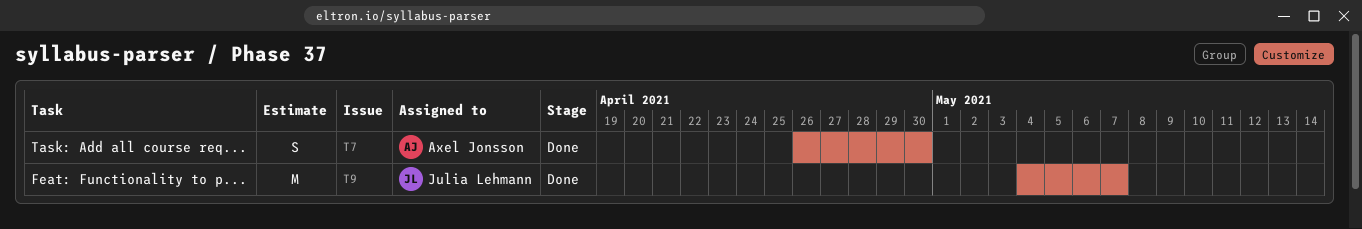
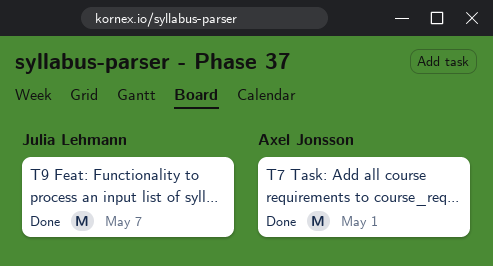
T7, estimate: S -> M
T7, due: Apr 30 -> May 1

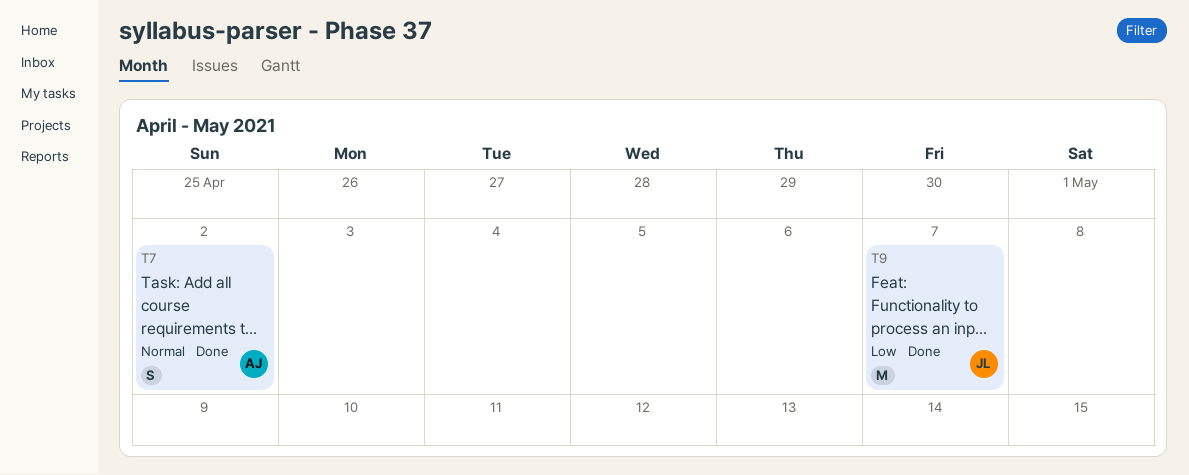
T7, estimate: M -> S
T7, due: May 1 -> May 2

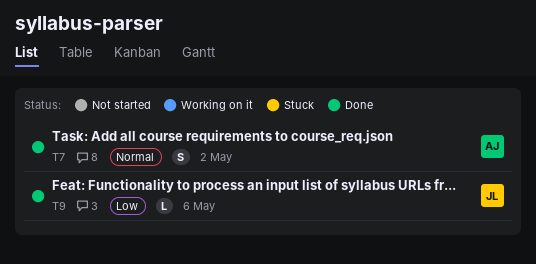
T9, estimate: M -> L
T9, due: May 7 -> May 6

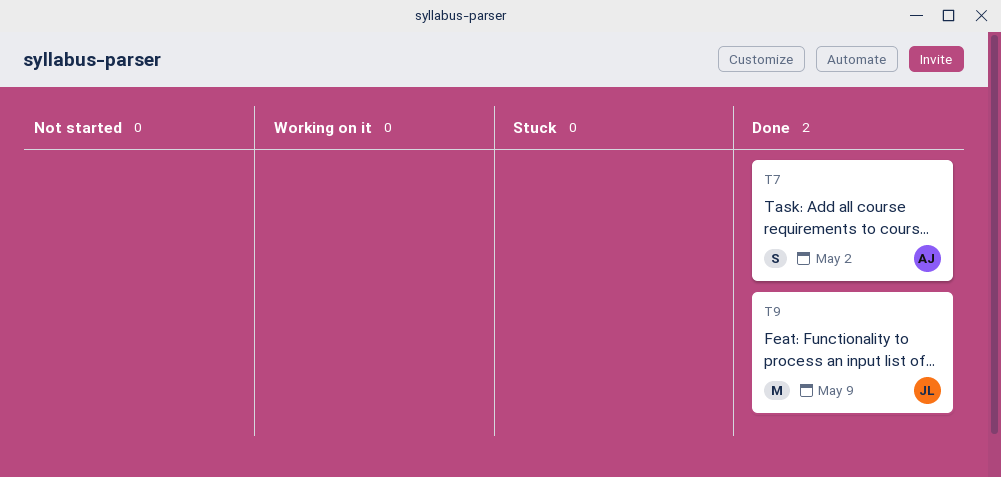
T9, estimate: L -> M
T9, due: May 6 -> May 9

